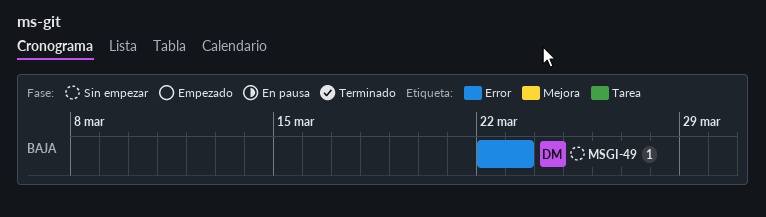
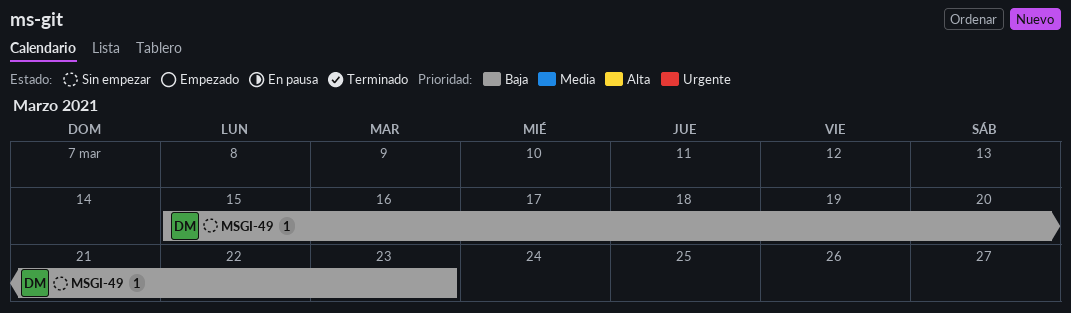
MSGI-49, start: Mar 22 -> Mar 15

